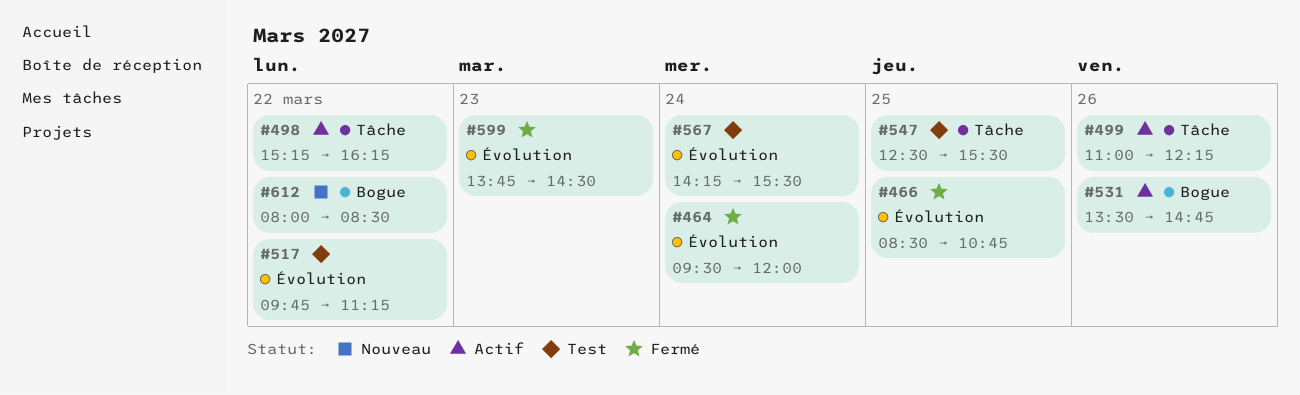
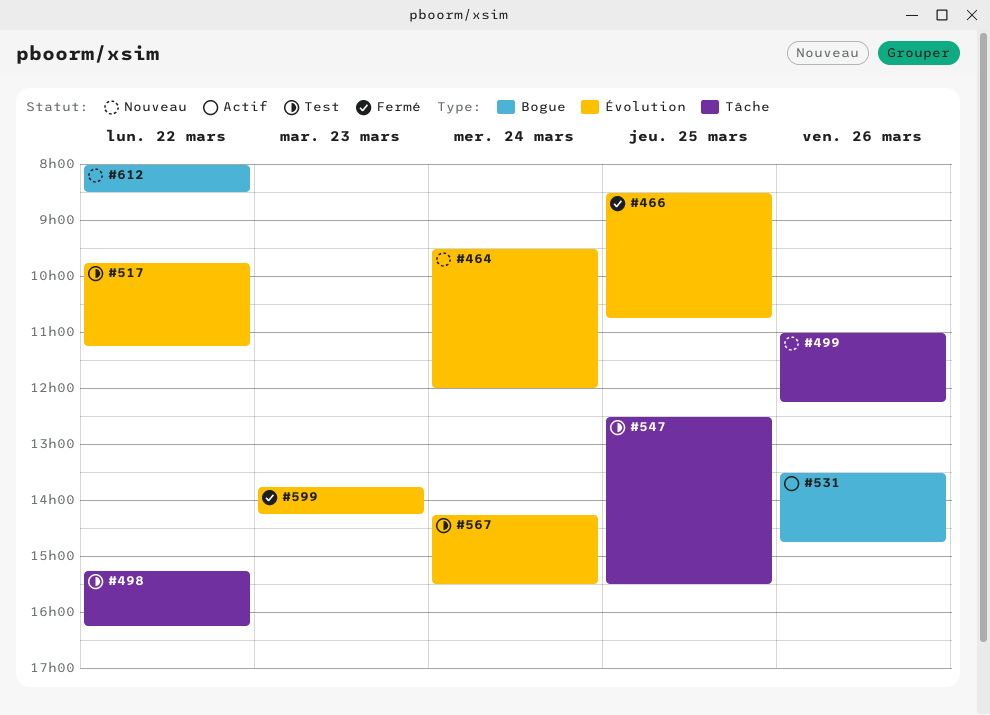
#464, status: Fermé -> Nouveau
#498, status: Actif -> Test
#499, status: Actif -> Nouveau
#599, ends: 14:30 -> 14:15

